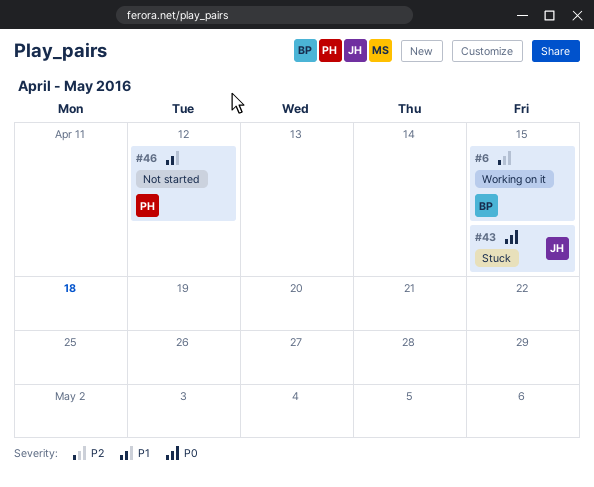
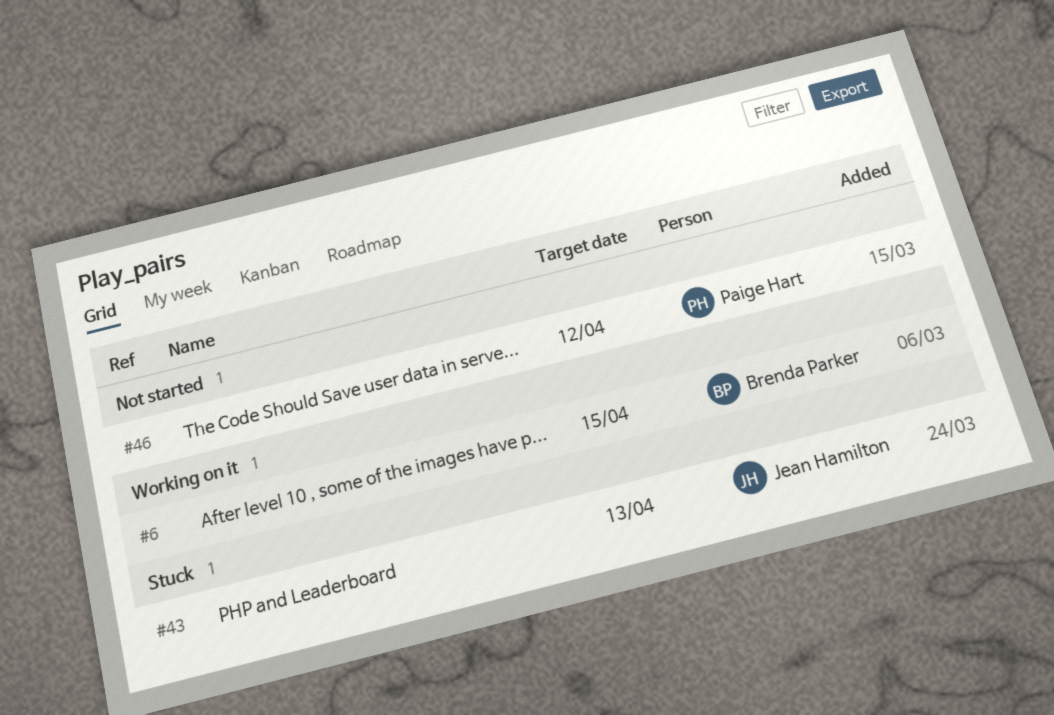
#43, due: Apr 15 -> Apr 13

